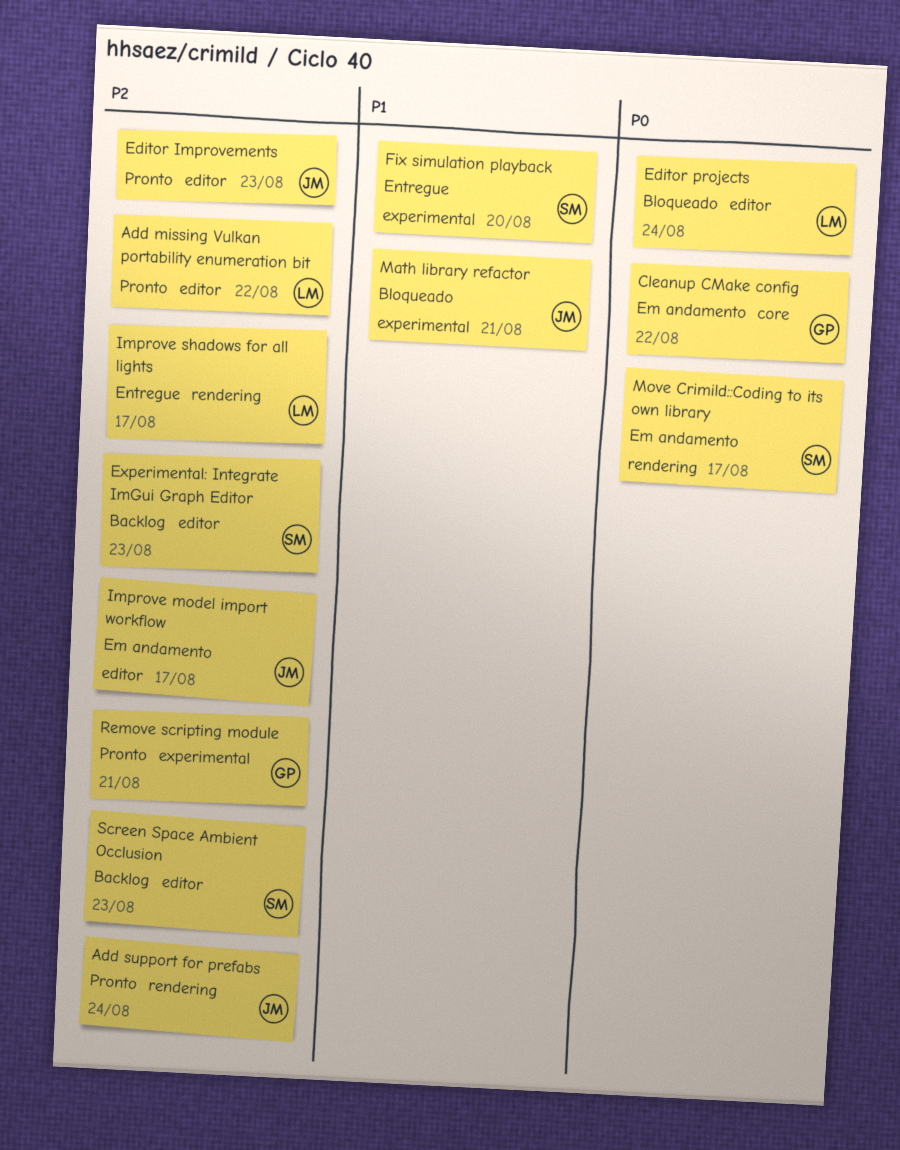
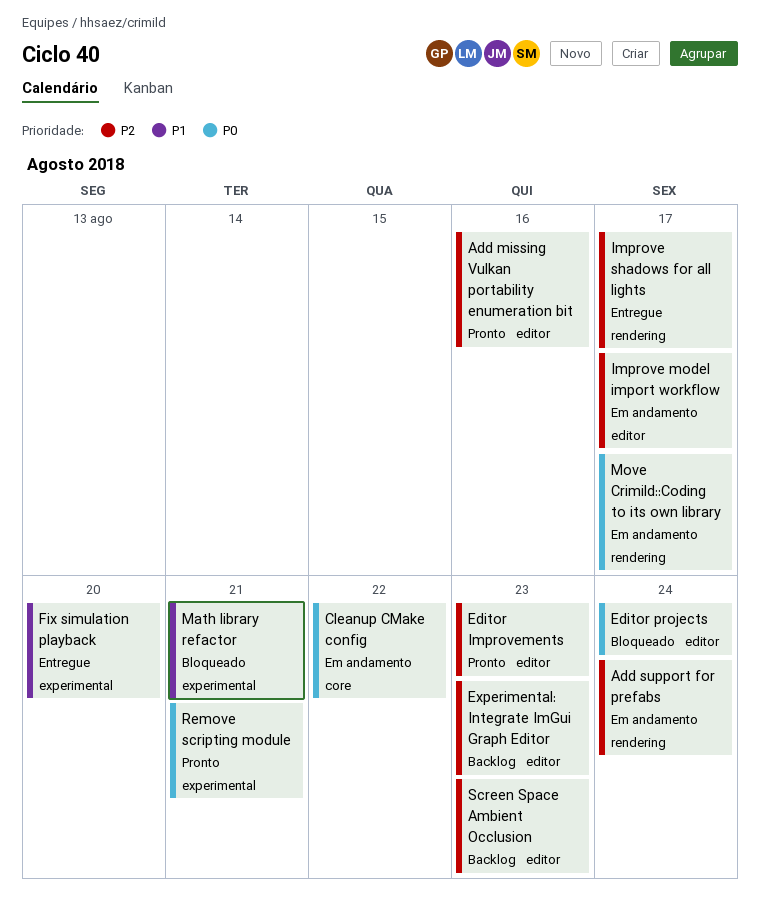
Add missing Vulkan portability enumeration bit, due: Aug 22 -> Aug 16
Add support for prefabs, status: Pronto -> Em andamento
Remove scripting module, priority: P2 -> P0

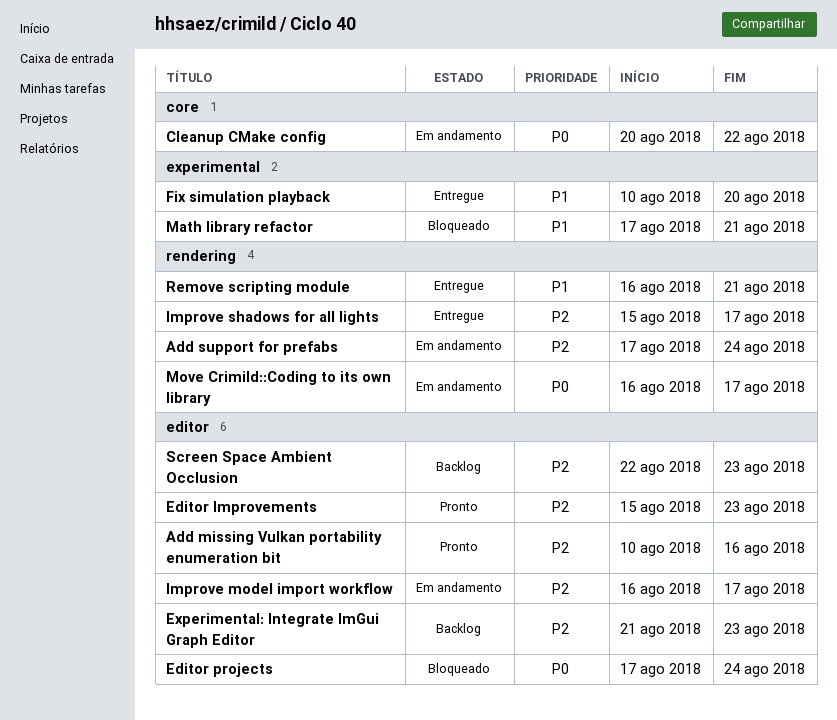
Remove scripting module, status: Pronto -> Entregue
Remove scripting module, priority: P0 -> P1
Remove scripting module, label: experimental -> rendering

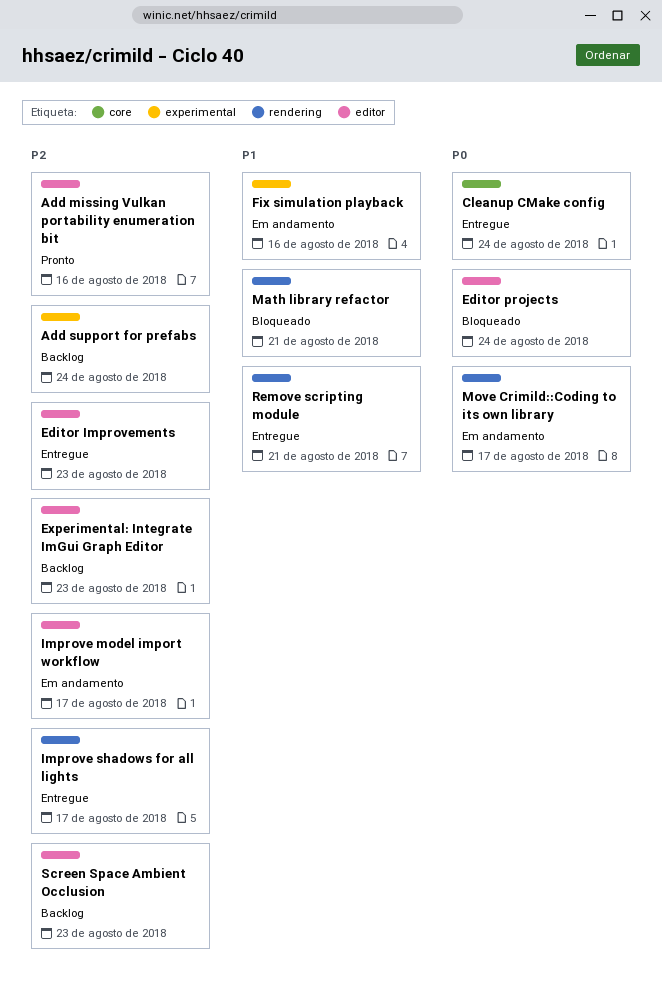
Add support for prefabs, status: Em andamento -> Backlog
Add support for prefabs, label: rendering -> experimental
Cleanup CMake config, status: Em andamento -> Entregue
Cleanup CMake config, due: Aug 22 -> Aug 24
Editor Improvements, status: Pronto -> Entregue
Fix simulation playback, status: Entregue -> Em andamento
Fix simulation playback, due: Aug 20 -> Aug 16
Math library refactor, label: experimental -> rendering

